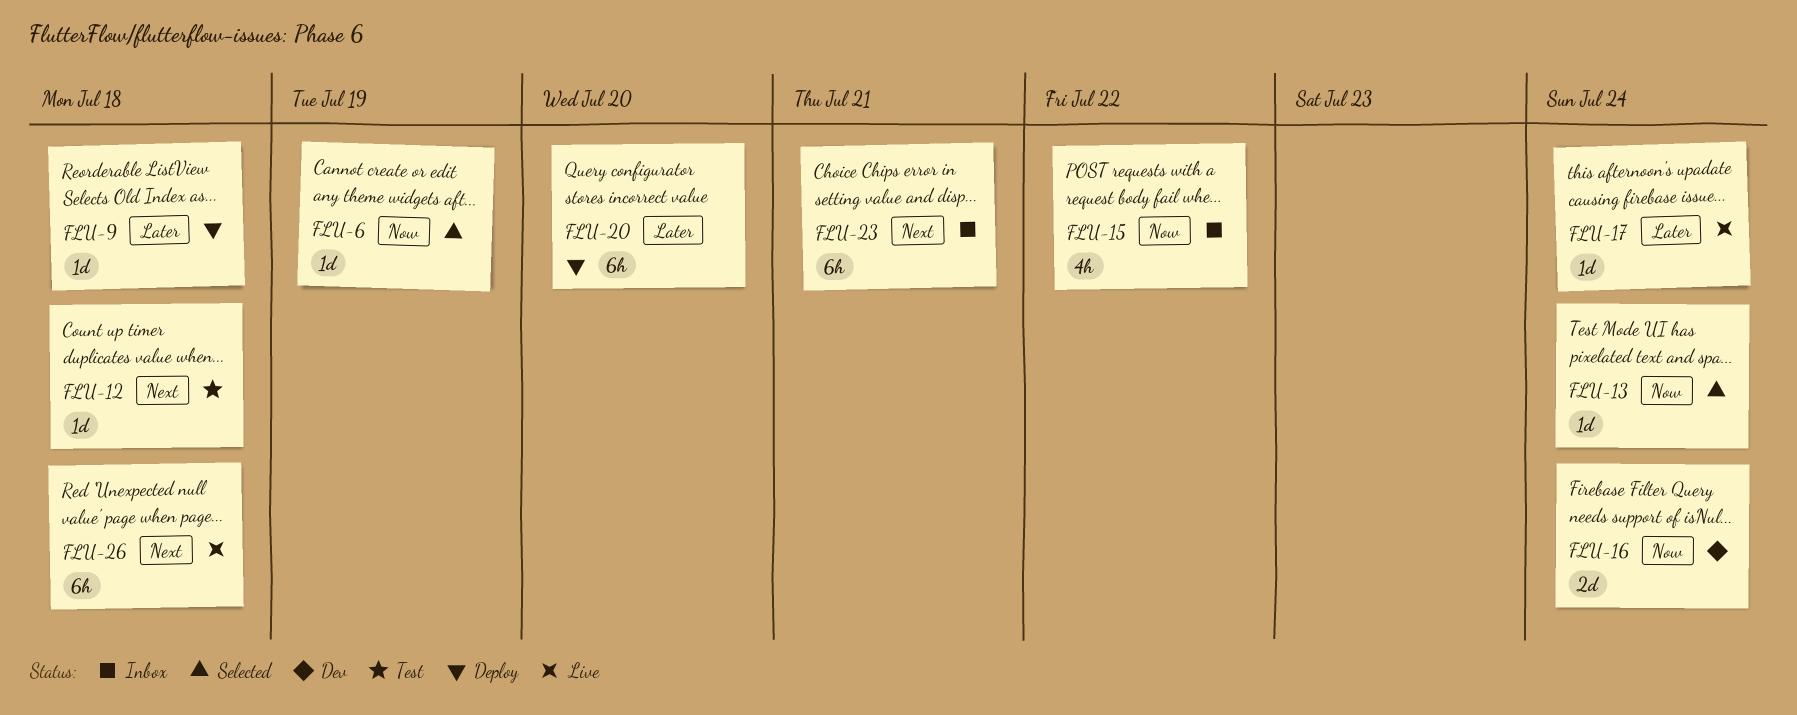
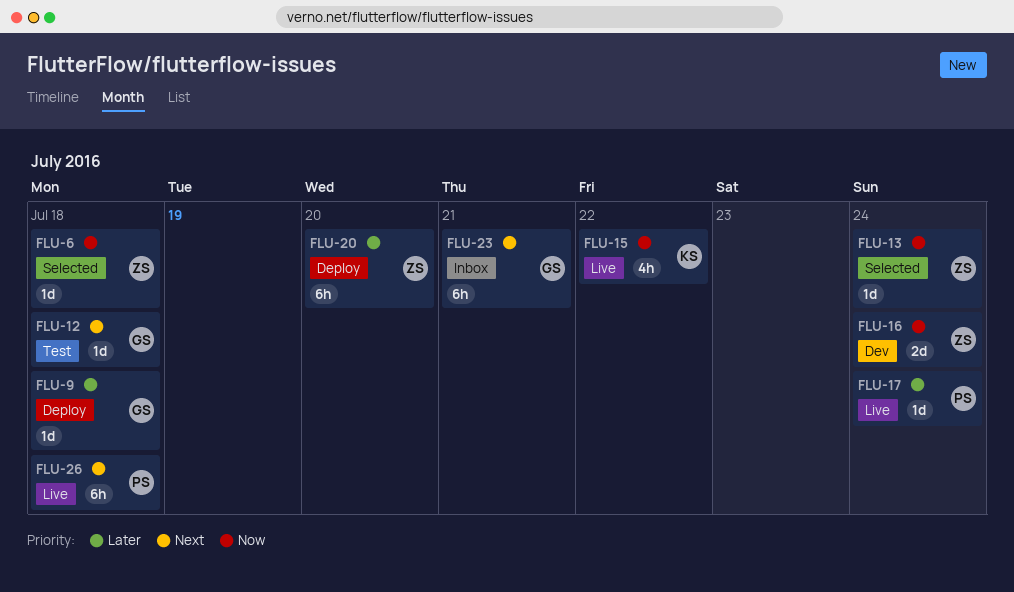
FLU-6, due: Jul 19 -> Jul 18
FLU-15, status: Inbox -> Live

